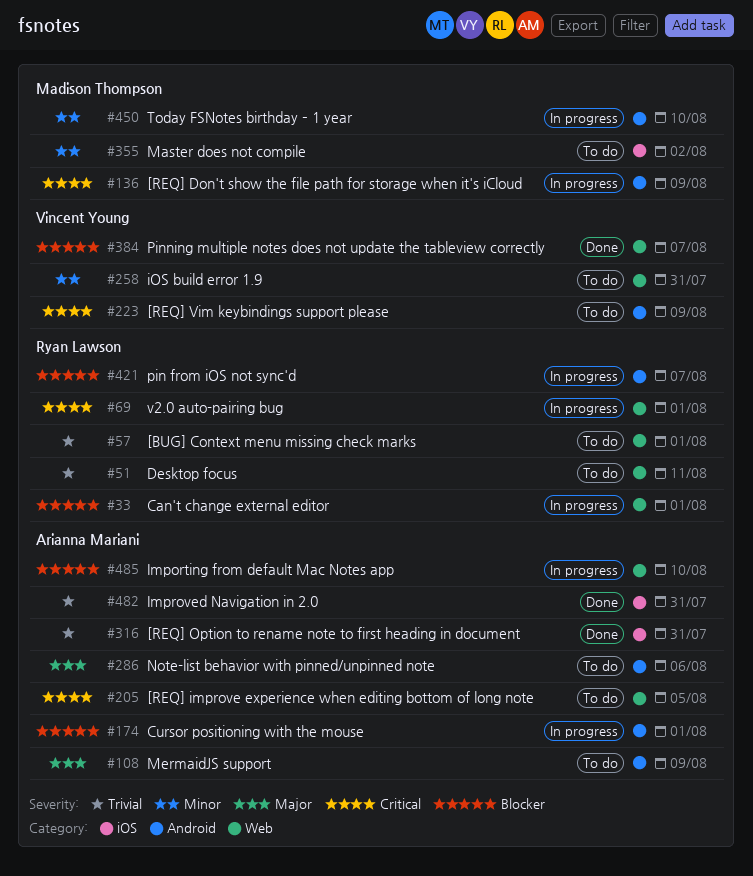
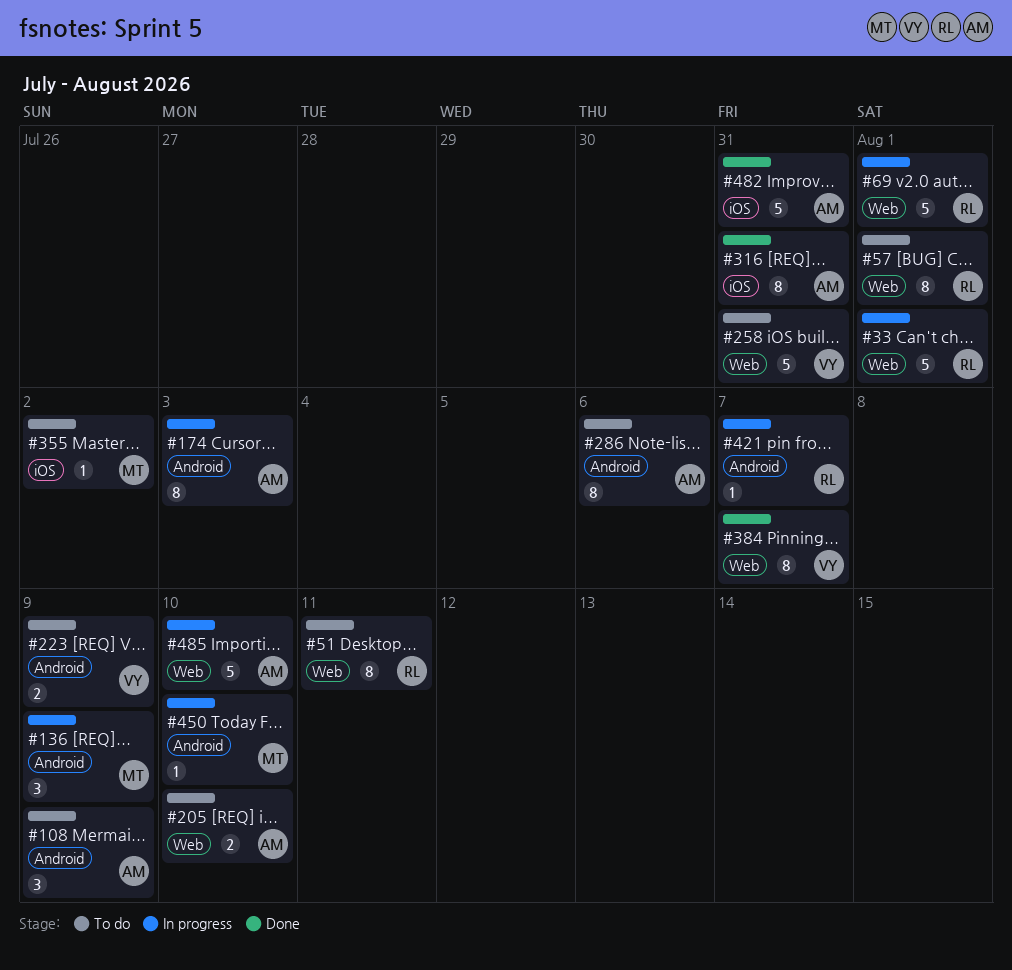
#174, due: Aug 1 -> Aug 3
#205, due: Aug 5 -> Aug 10

